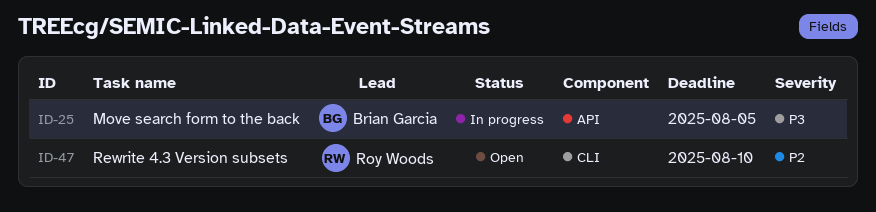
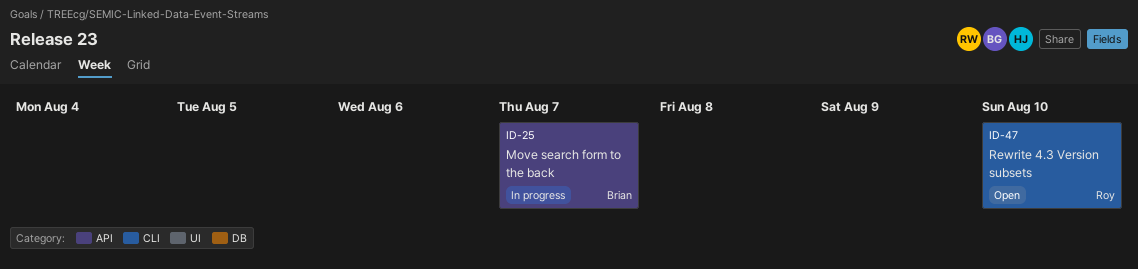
ID-25, due: Aug 5 -> Aug 7

